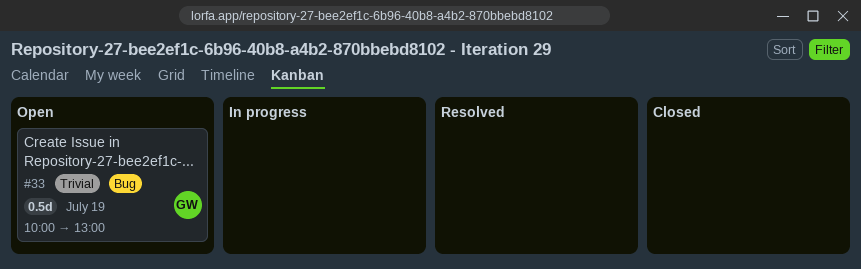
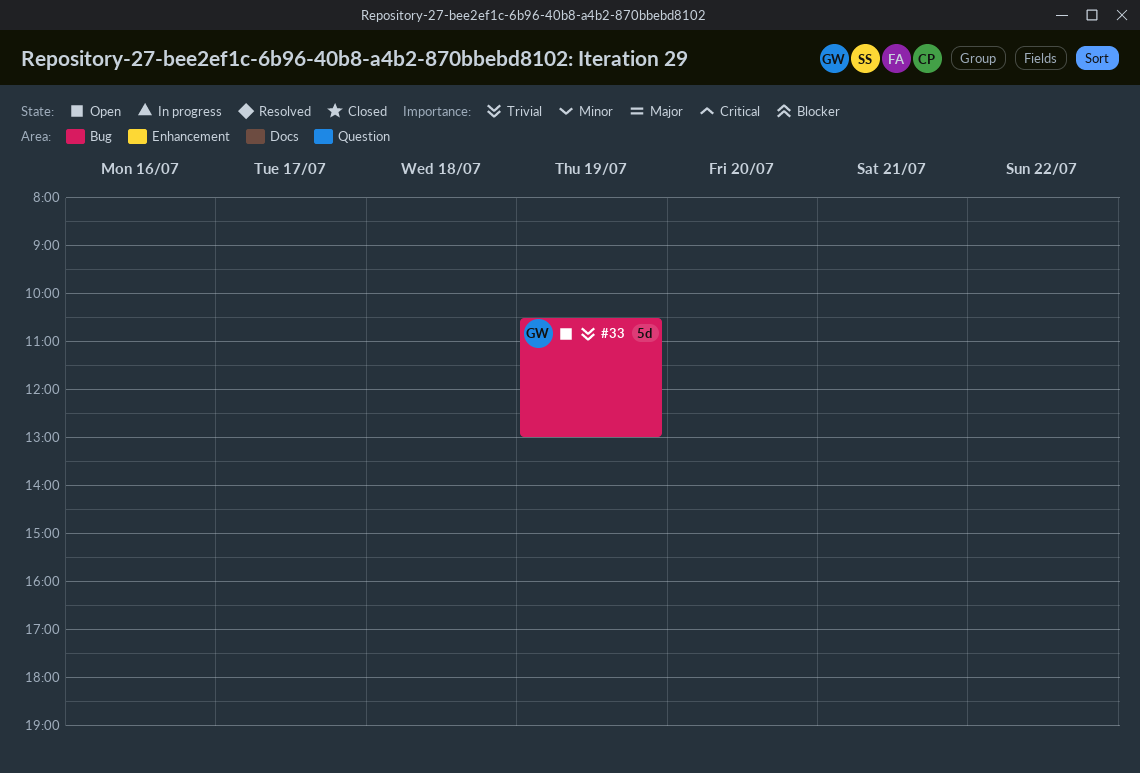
#33, estimate: 0.5d -> 5d
#33, begins: 10:00 -> 10:30

